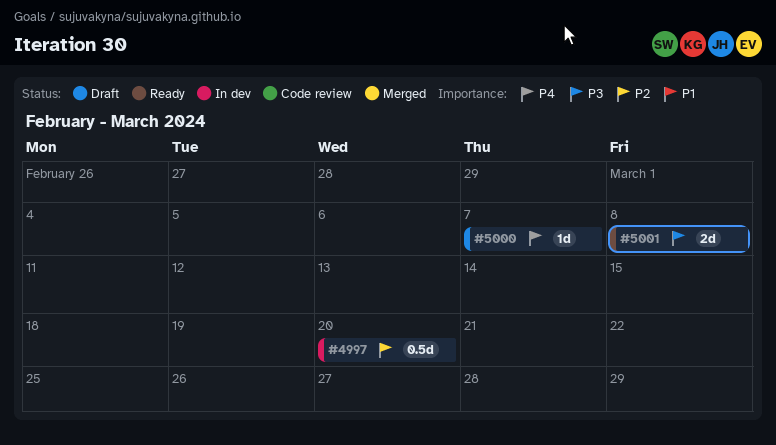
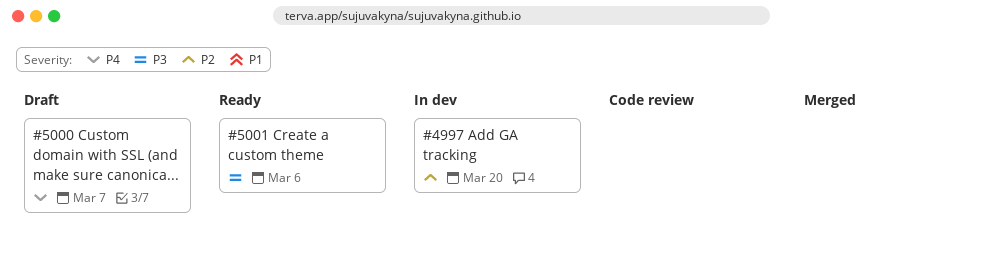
#5001, due: Mar 8 -> Mar 6

